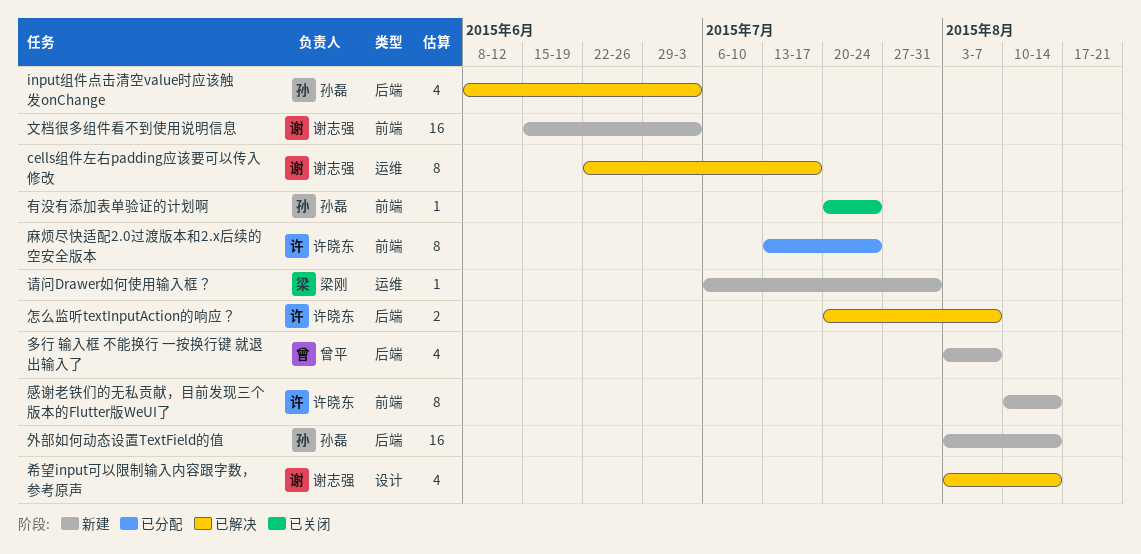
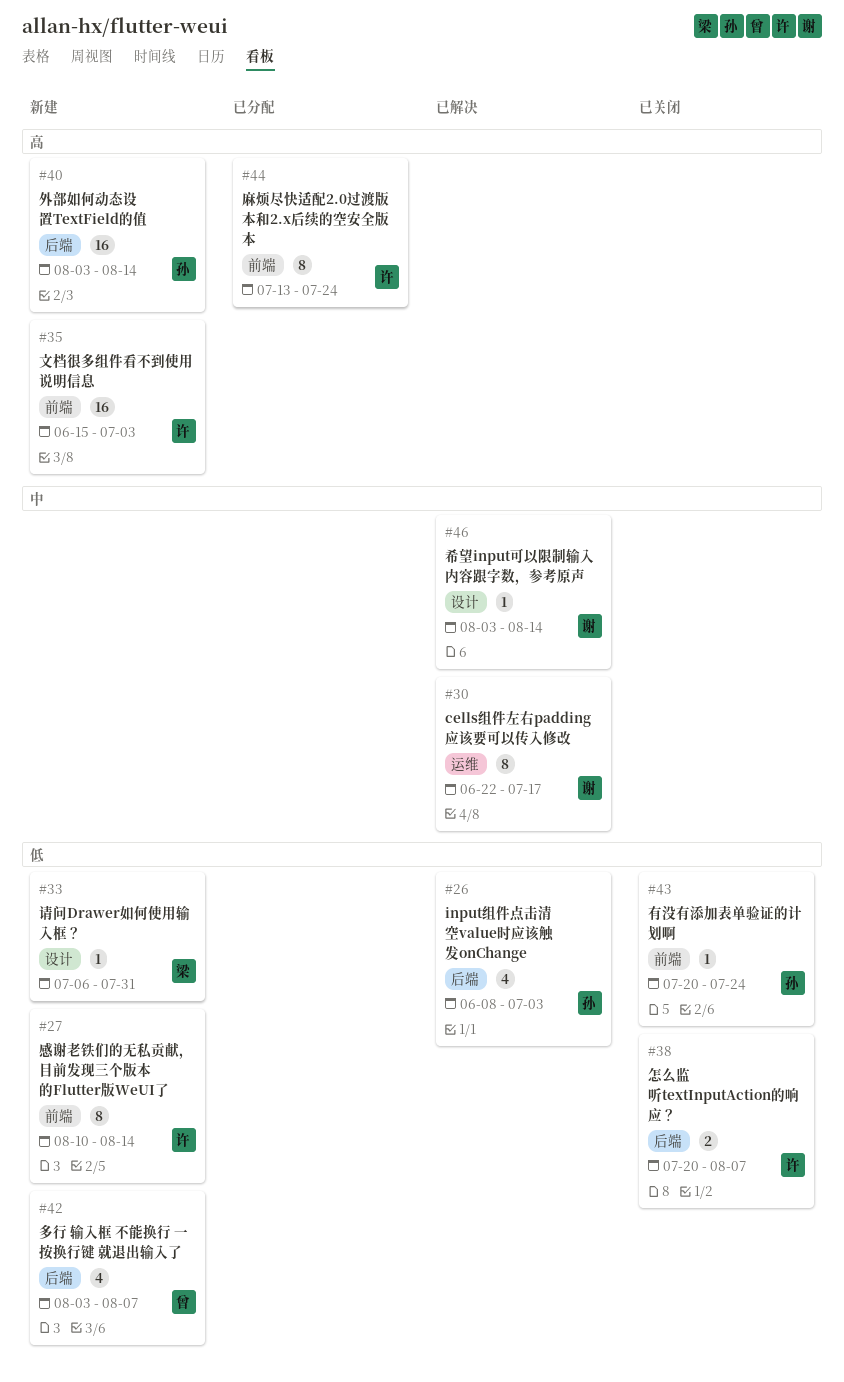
希望input可以限制输入内容跟字数，参考原声, estimate: 4 -> 1
怎么监听textInputAction的响应？, status: 已解决 -> 已关闭
文档很多组件看不到使用说明信息, owner: 谢志强 -> 许晓东
请问Drawer如何使用输入框？, label: 运维 -> 设计

